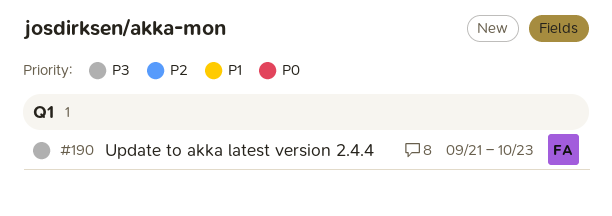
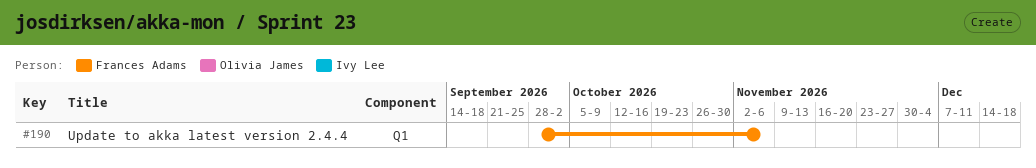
#190, start: Sep 21 -> Sep 28
#190, due: Oct 23 -> Nov 6

